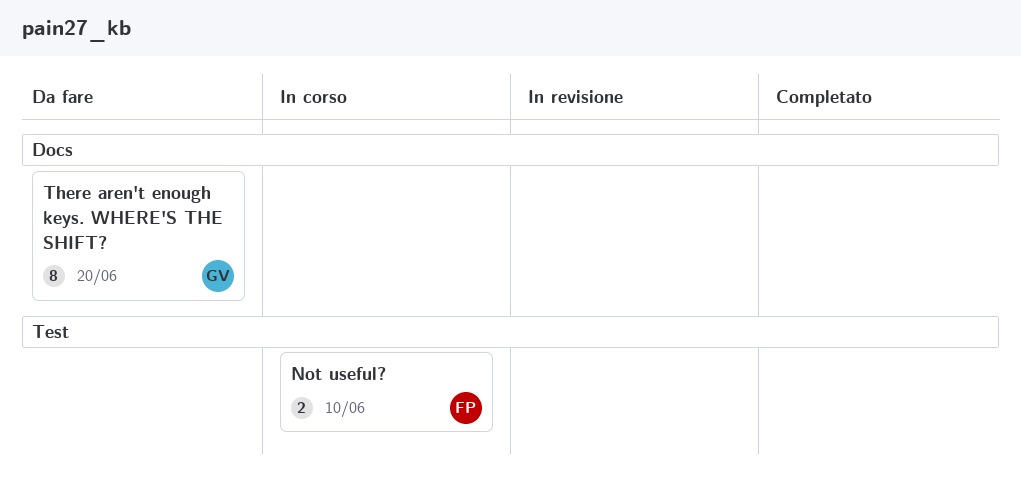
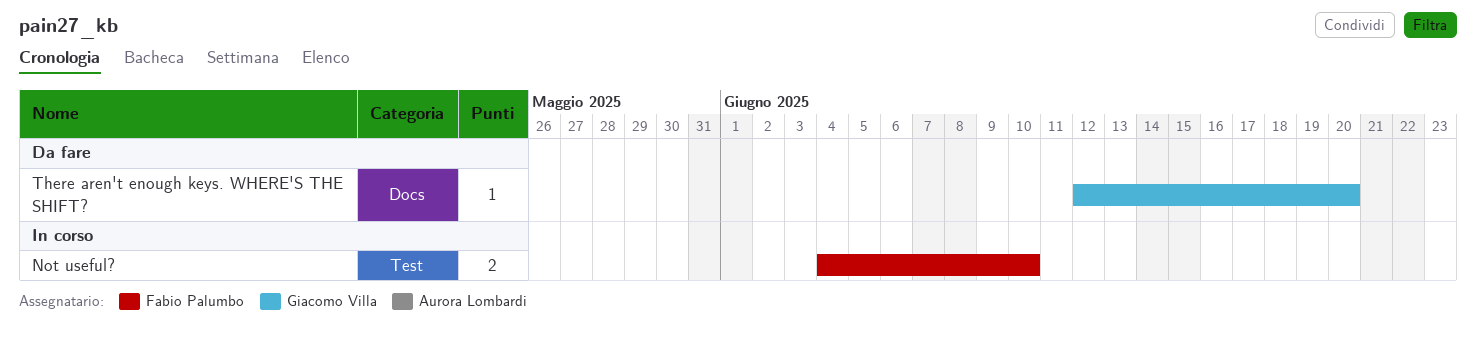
There aren't enough keys. WHERE'S THE SHIFT?, estimate: 8 -> 1

